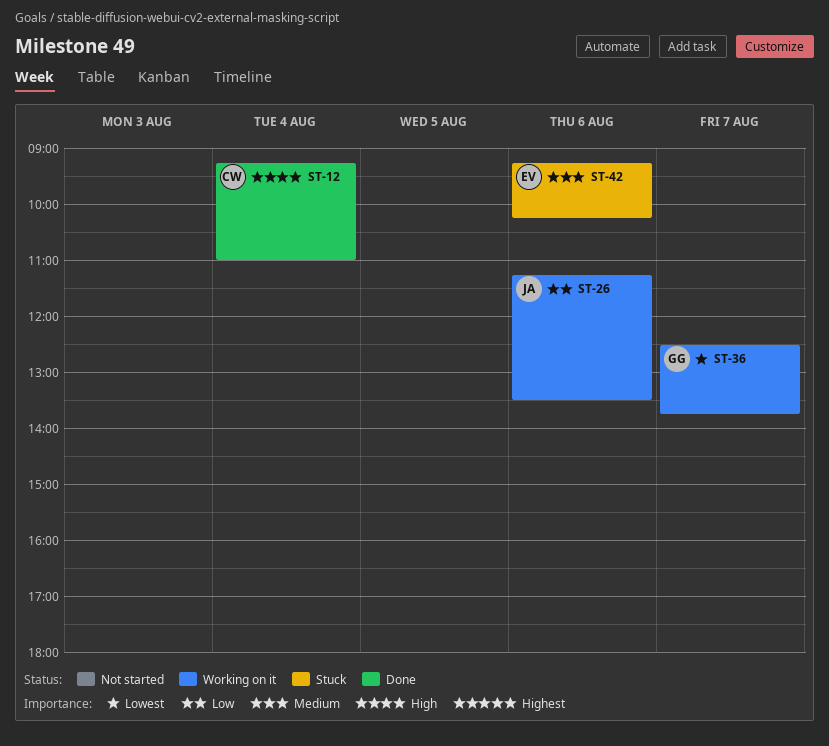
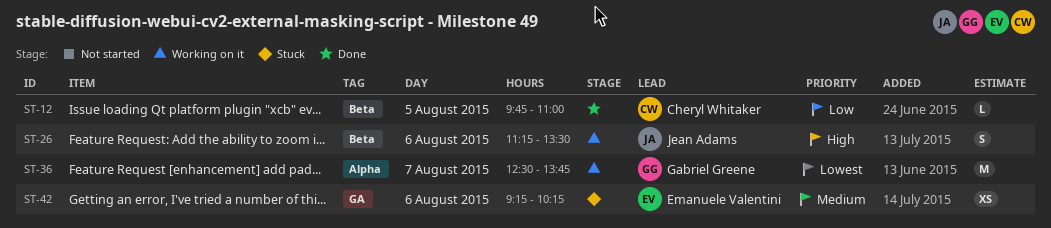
ST-12, priority: High -> Low
ST-12, day: Aug 4 -> Aug 5
ST-12, begins: 09:15 -> 09:45
ST-26, priority: Low -> High

